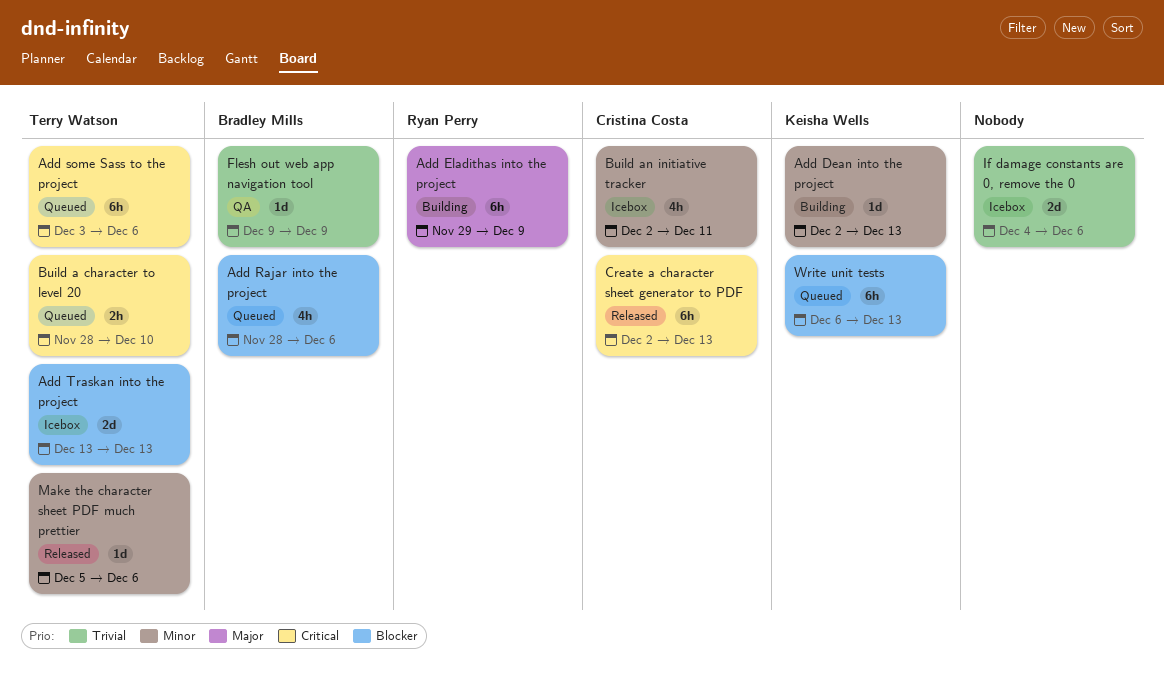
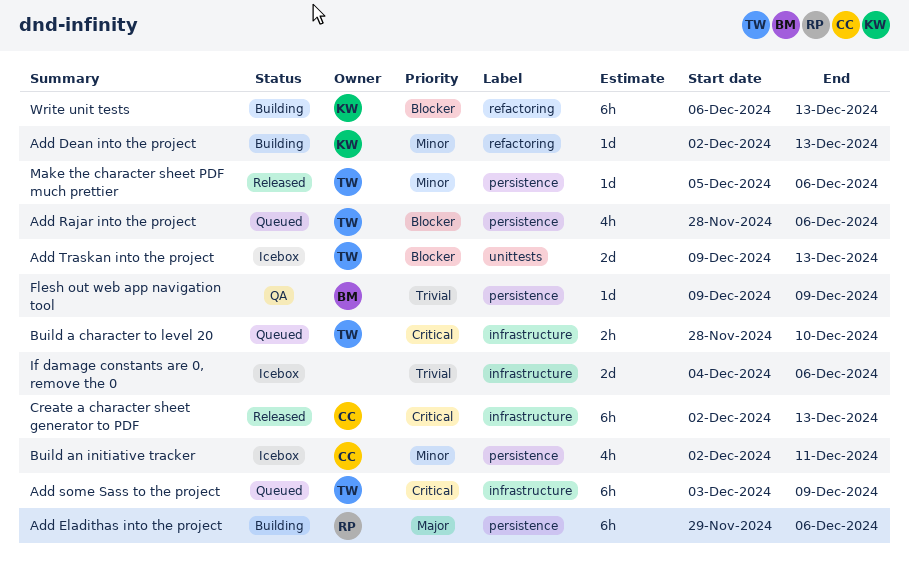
Add Eladithas into the project, due: Dec 9 -> Dec 6
Add Rajar into the project, owner: Bradley Mills -> Terry Watson
Add some Sass to the project, due: Dec 6 -> Dec 9
Add Traskan into the project, start: Dec 13 -> Dec 9
Write unit tests, status: Queued -> Building

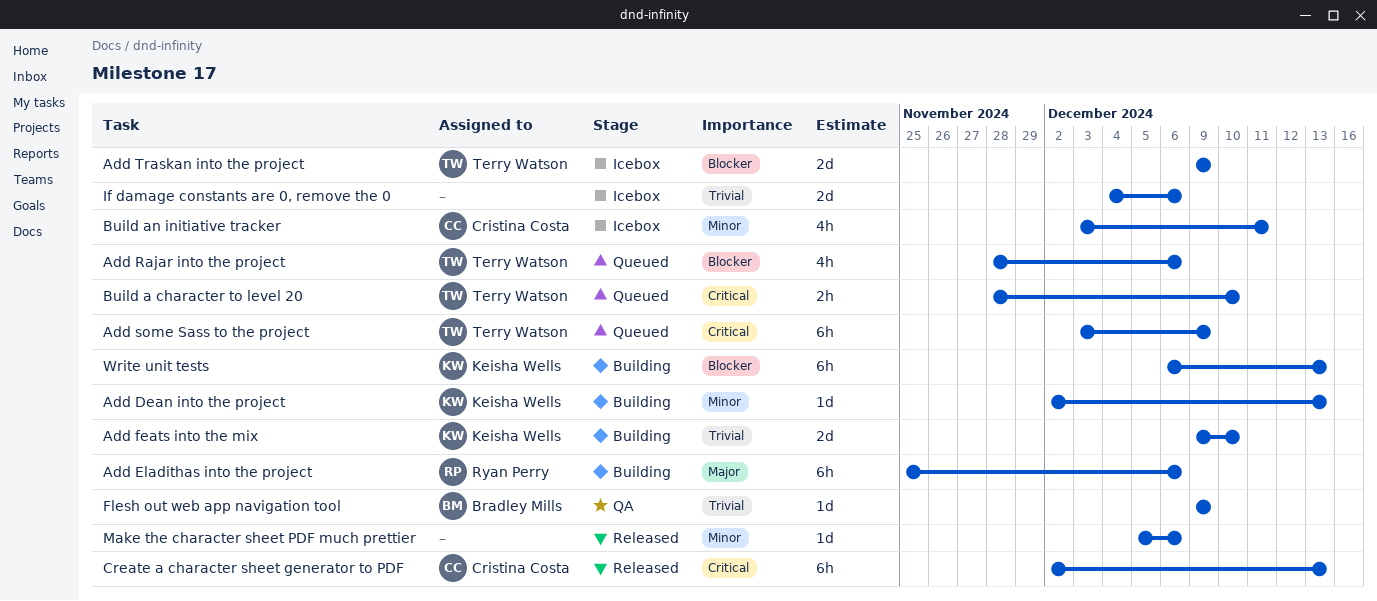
Add Eladithas into the project, start: Nov 29 -> Nov 25
Add feats into the mix: none -> present
Add Traskan into the project, due: Dec 13 -> Dec 9
Build an initiative tracker, start: Dec 2 -> Dec 3
Make the character sheet PDF much prettier, owner: Terry Watson -> none

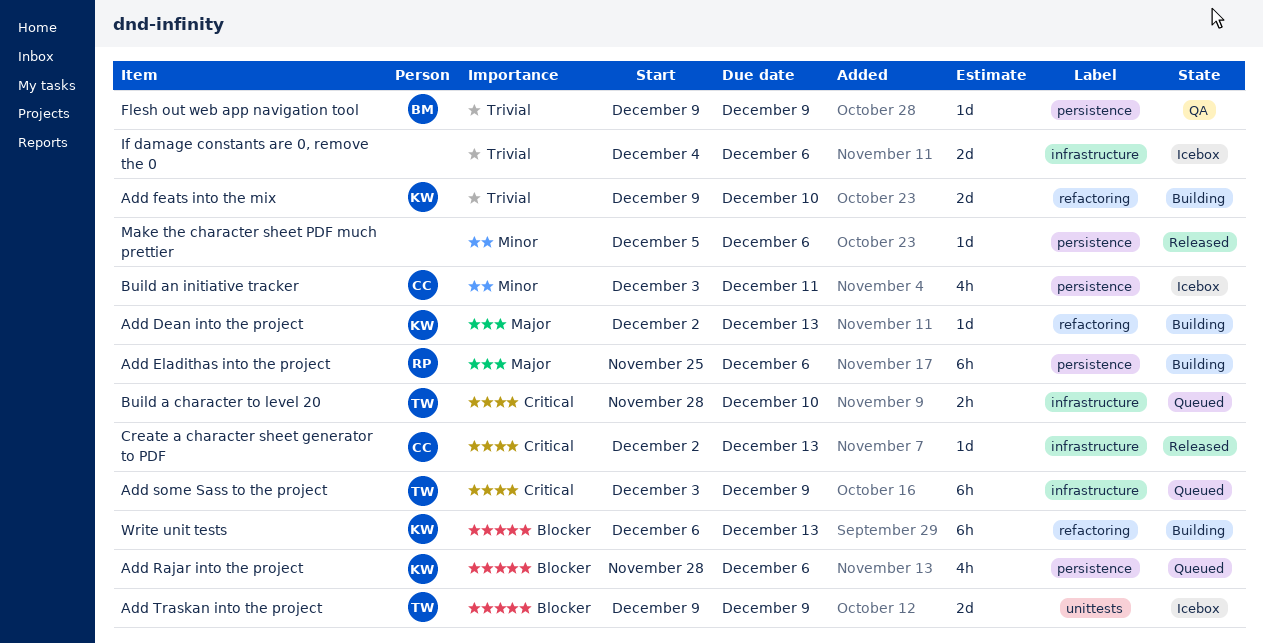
Add Dean into the project, priority: Minor -> Major
Add Rajar into the project, owner: Terry Watson -> Keisha Wells
Create a character sheet generator to PDF, estimate: 6h -> 1d

